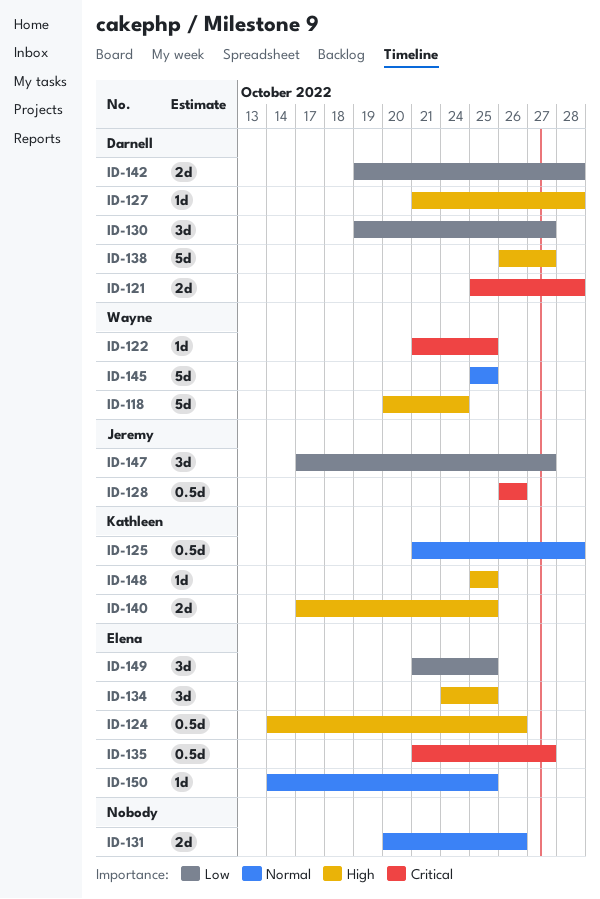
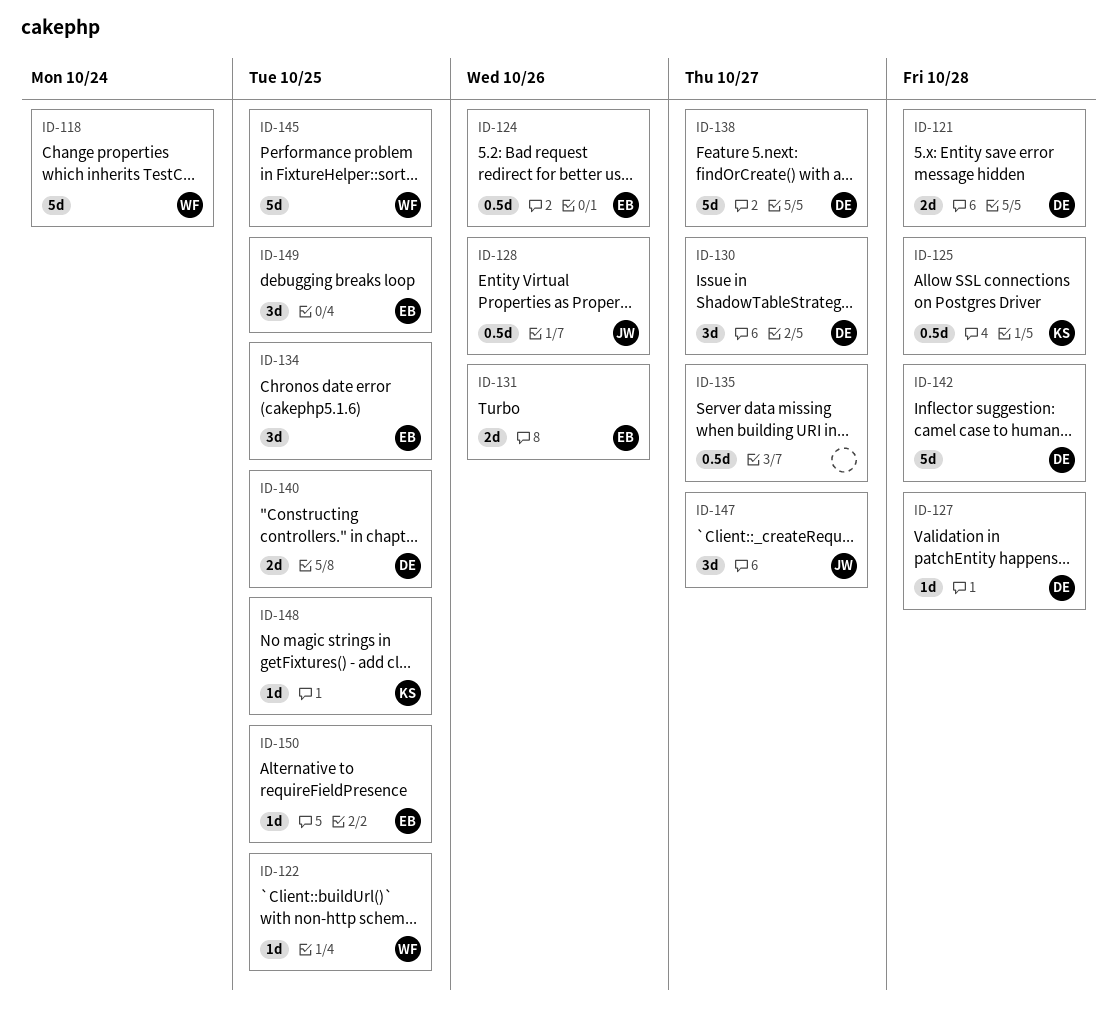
ID-131, owner: none -> Elena
ID-135, owner: Elena -> none
ID-140, owner: Kathleen -> Darnell
ID-142, estimate: 2d -> 5d

